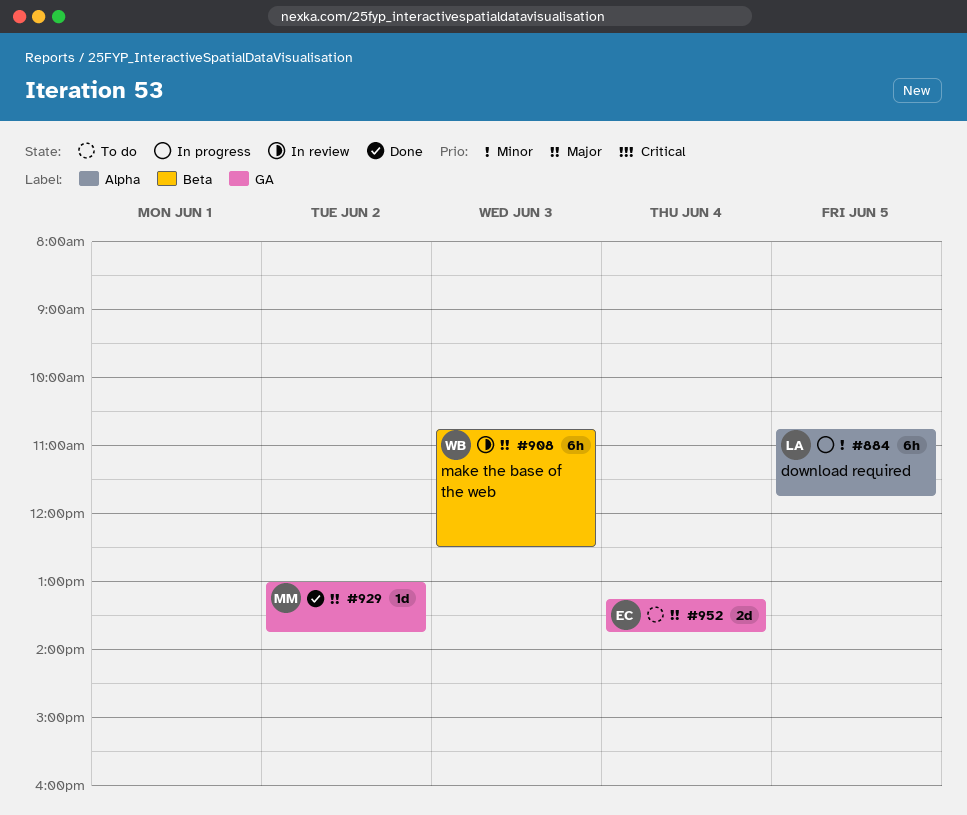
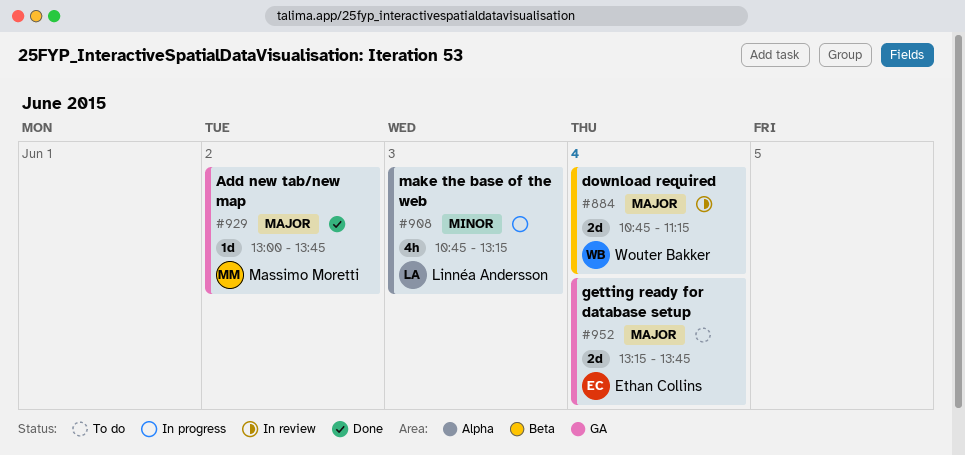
#884, status: In progress -> In review
#884, owner: Linnéa Andersson -> Wouter Bakker
#884, priority: Minor -> Major
#884, label: Alpha -> Beta
#884, estimate: 6h -> 2d
#884, day: Jun 5 -> Jun 4
#884, ends: 11:45 -> 11:15
#908, status: In review -> In progress
#908, owner: Wouter Bakker -> Linnéa Andersson
#908, priority: Major -> Minor
#908, label: Beta -> Alpha
#908, estimate: 6h -> 4h
#908, ends: 12:30 -> 13:15

